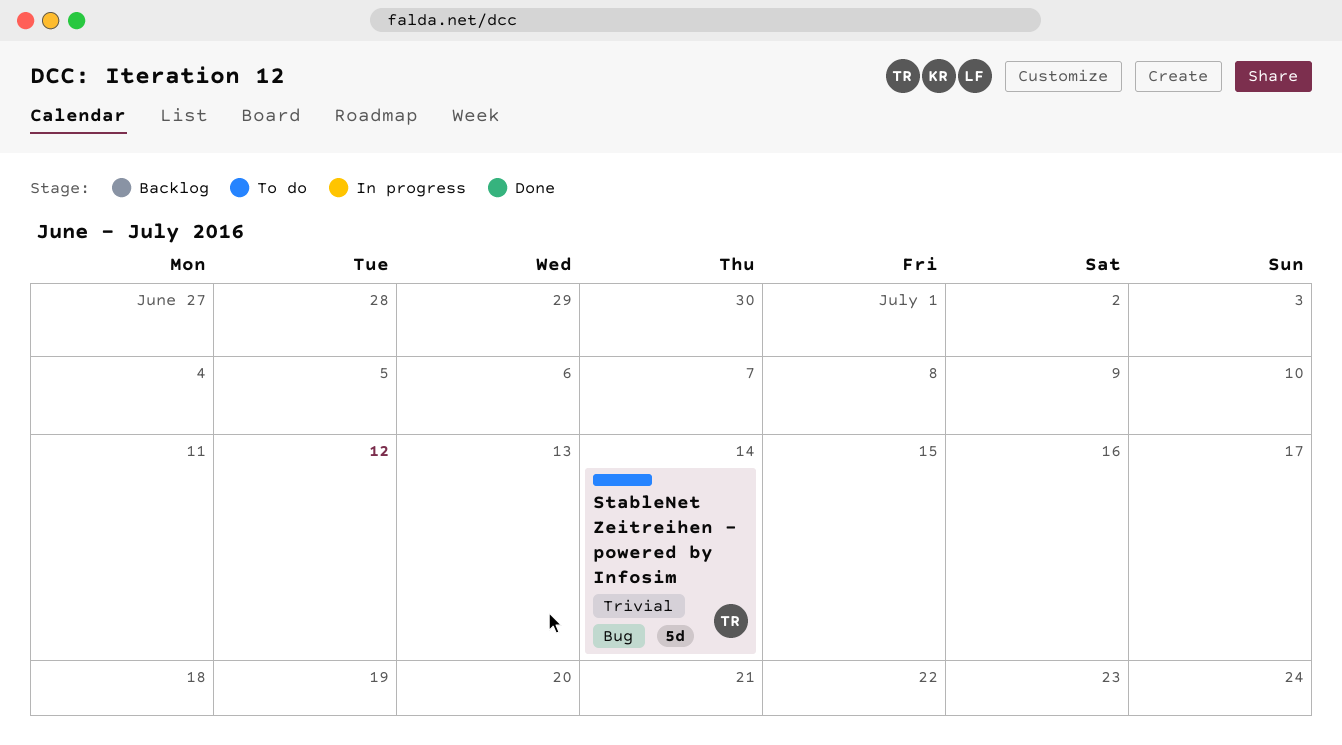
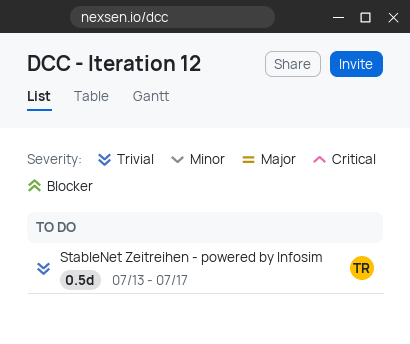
StableNet Zeitreihen - powered by Infosim, estimate: 5d -> 0.5d
StableNet Zeitreihen - powered by Infosim, due: Jul 14 -> Jul 17

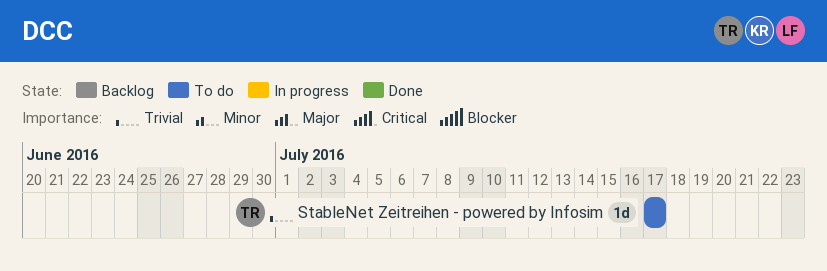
StableNet Zeitreihen - powered by Infosim, estimate: 0.5d -> 1d
StableNet Zeitreihen - powered by Infosim, start: Jul 13 -> Jul 17

